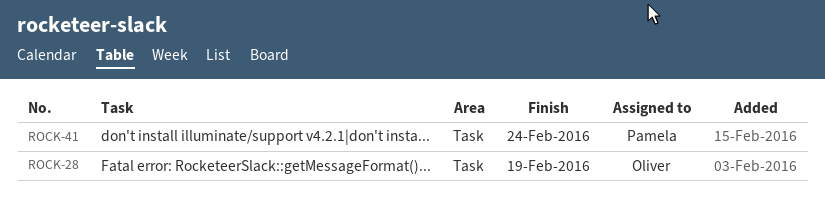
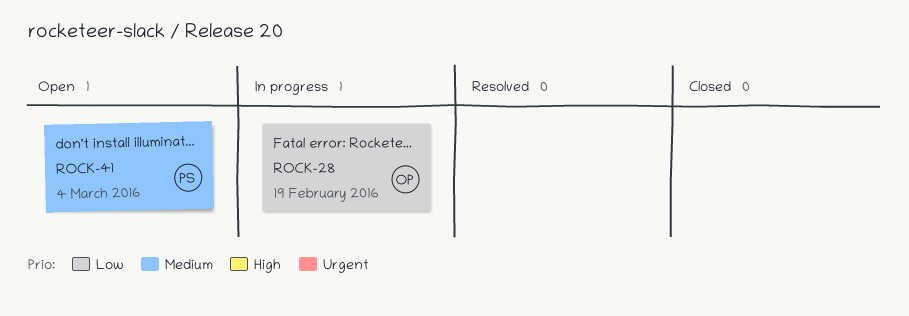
ROCK-41, due: Feb 24 -> Mar 4

